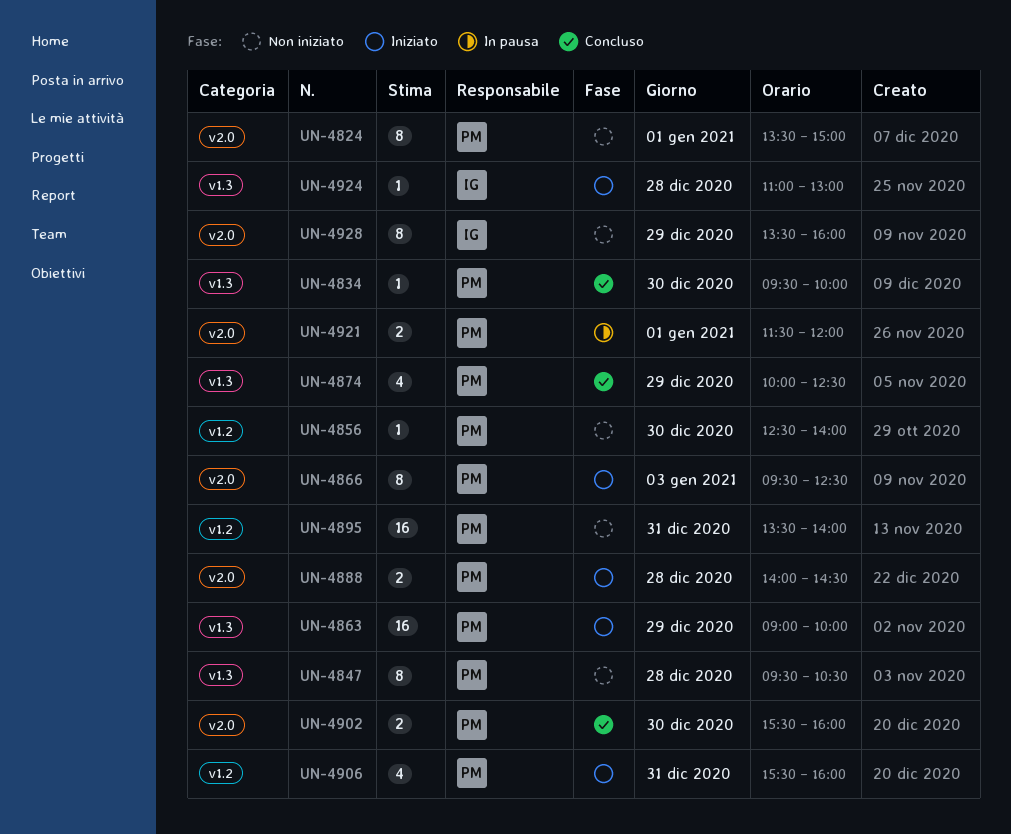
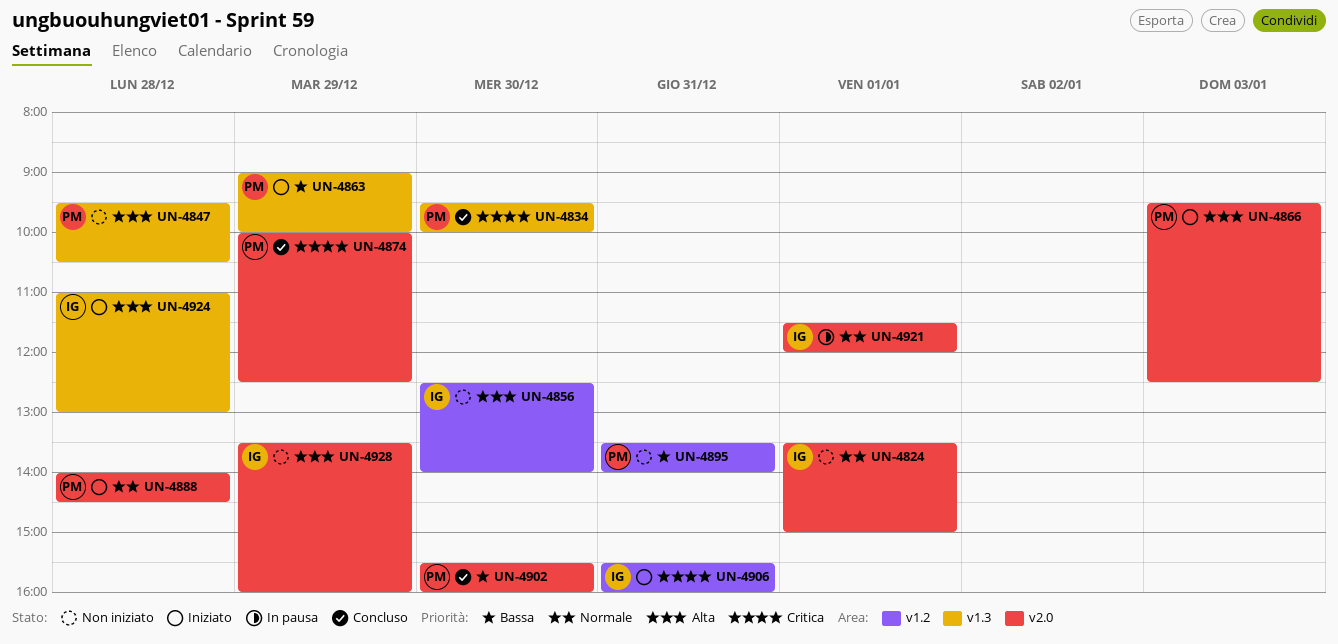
UN-4824, owner: PM -> IG
UN-4856, owner: PM -> IG
UN-4874, label: v1.3 -> v2.0
UN-4906, owner: PM -> IG
UN-4921, owner: PM -> IG

